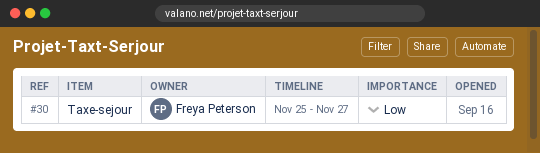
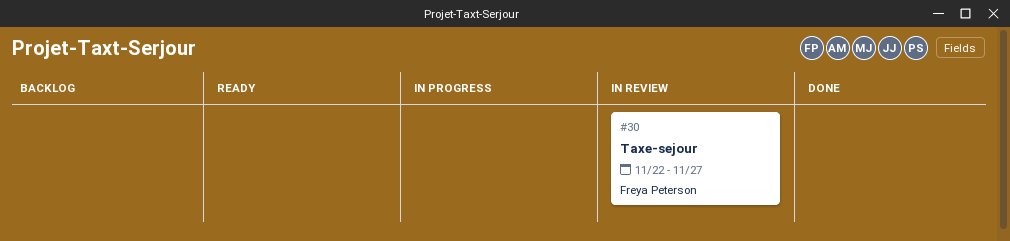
#30, start: Nov 25 -> Nov 22

